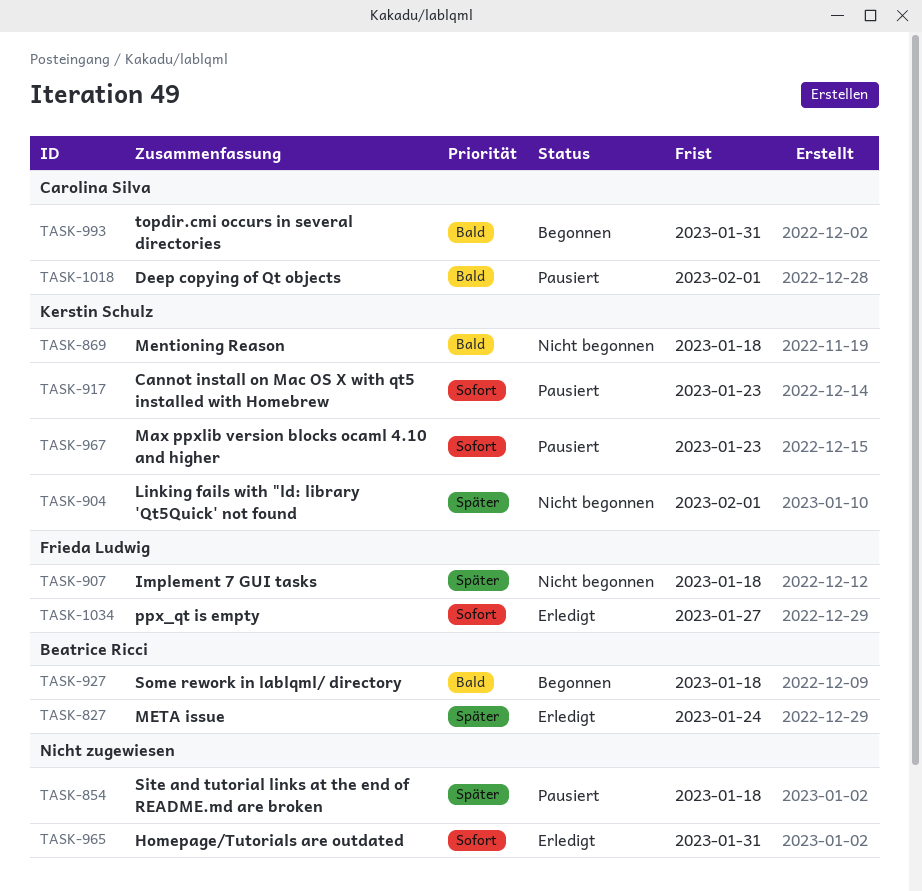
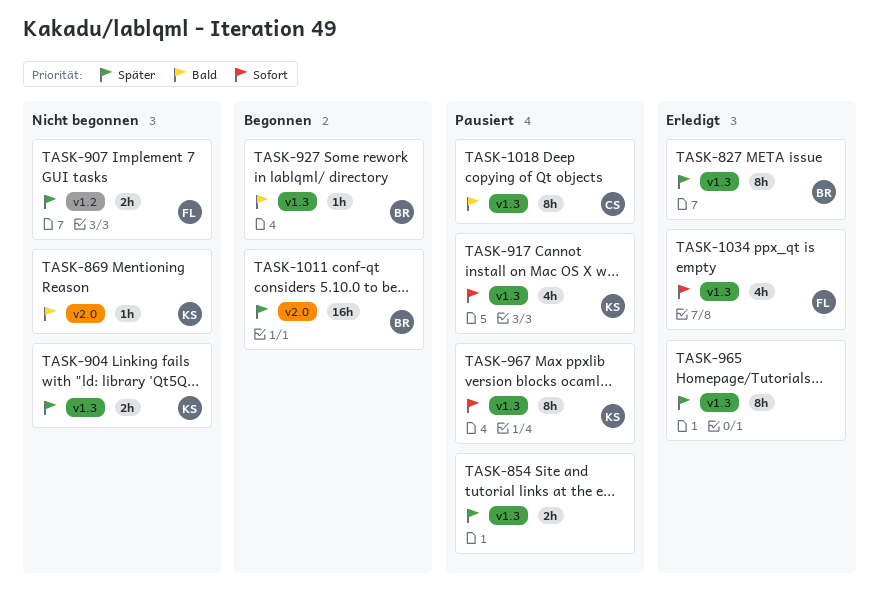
TASK-965, priority: Sofort -> Später
TASK-993: present -> none
TASK-1011: none -> present

